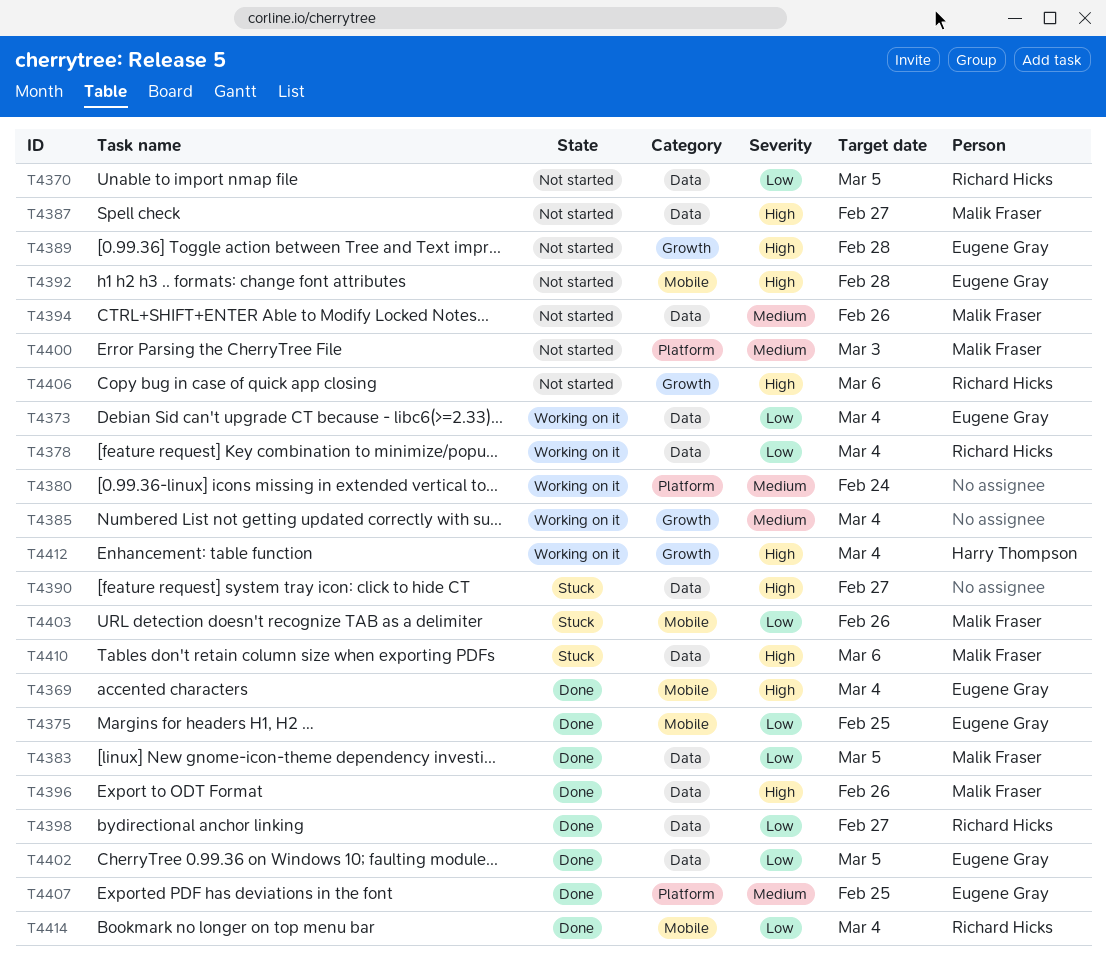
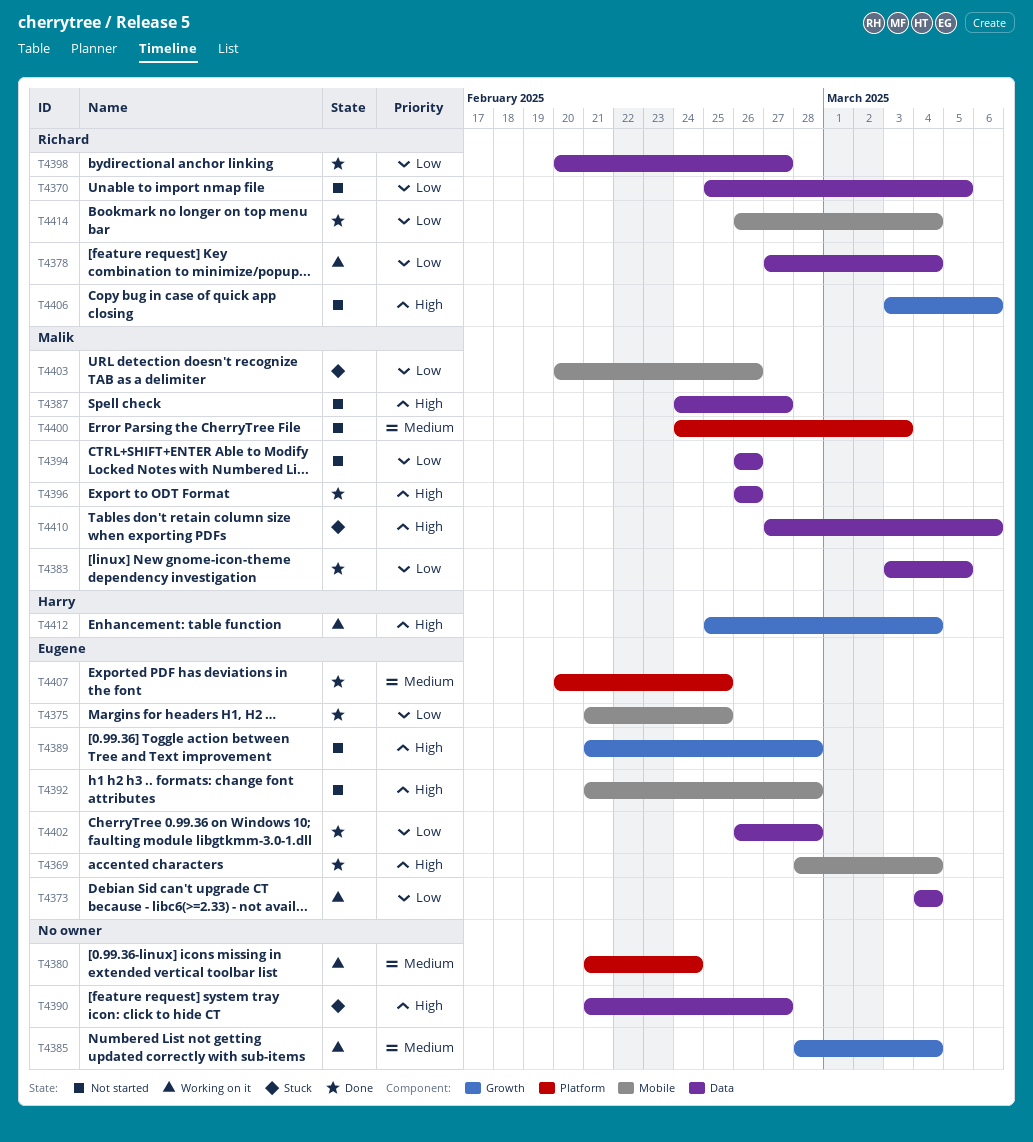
T4394, priority: Medium -> Low
T4402, due: Mar 5 -> Feb 28

